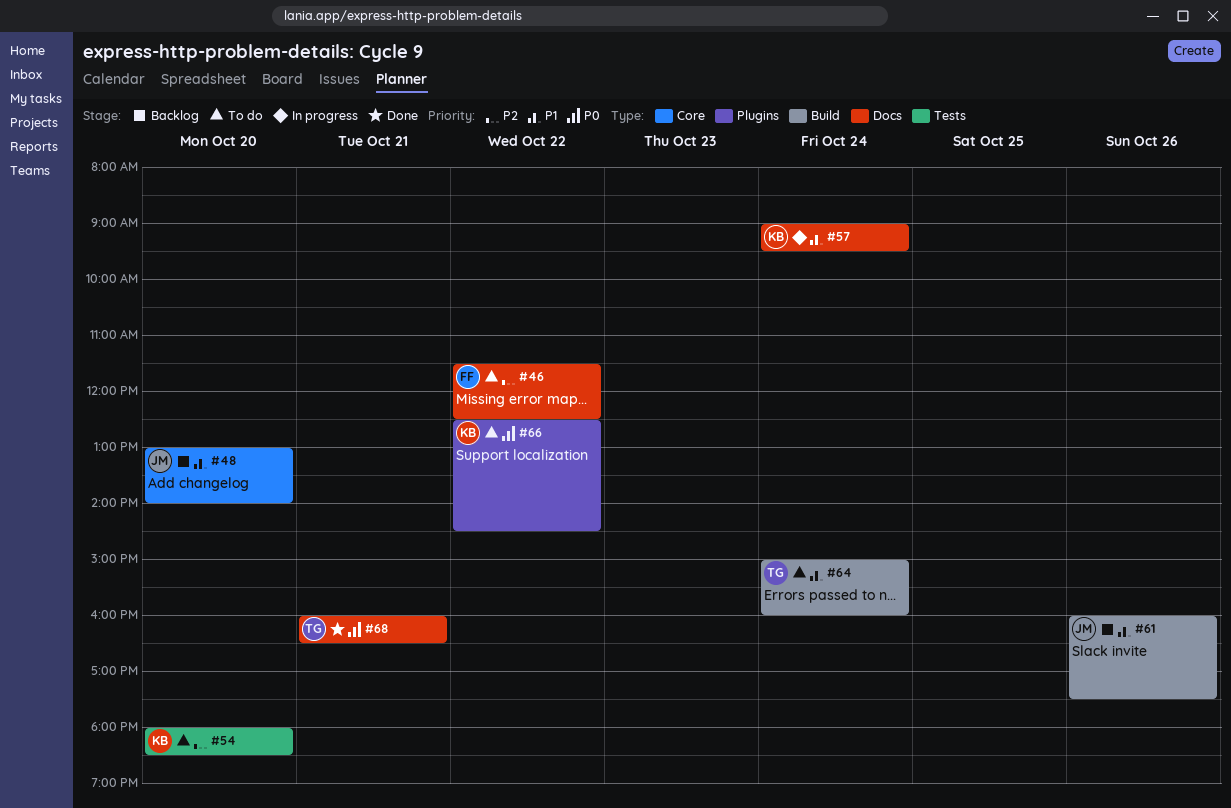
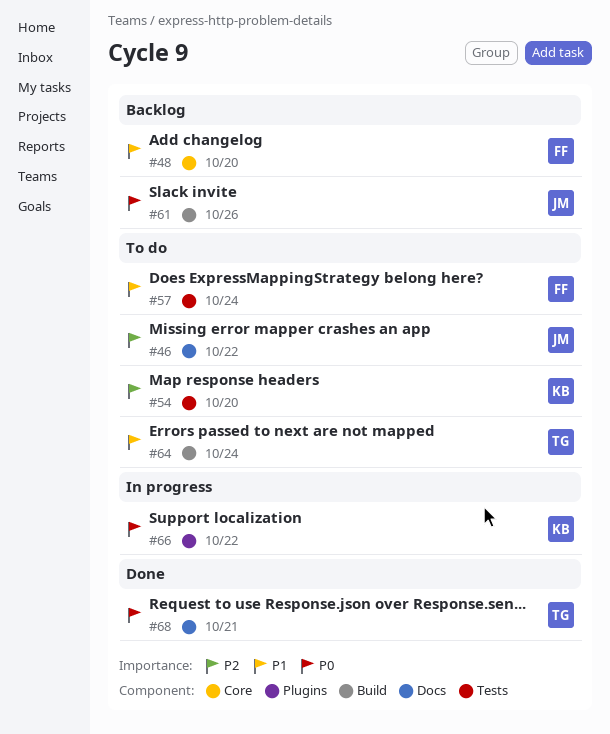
#46, owner: FF -> JM
#48, owner: JM -> FF
#57, status: In progress -> To do
#57, owner: KB -> FF
#57, label: Docs -> Tests
#61, priority: P1 -> P0
#66, status: To do -> In progress

